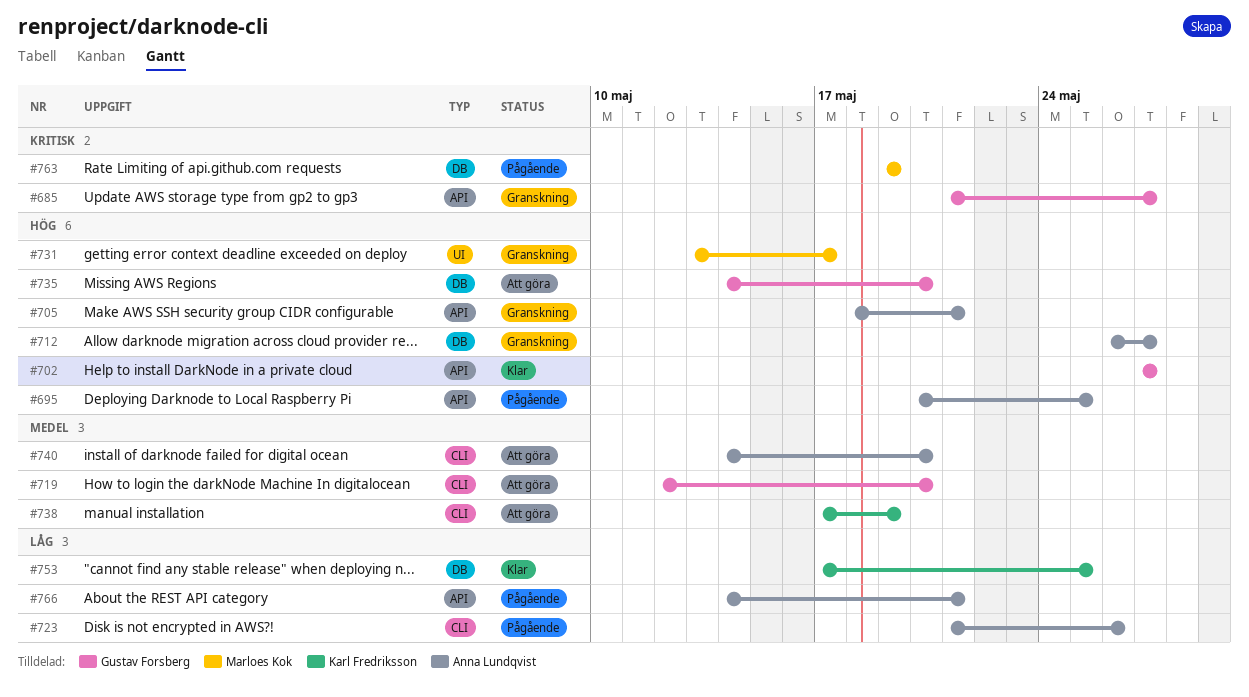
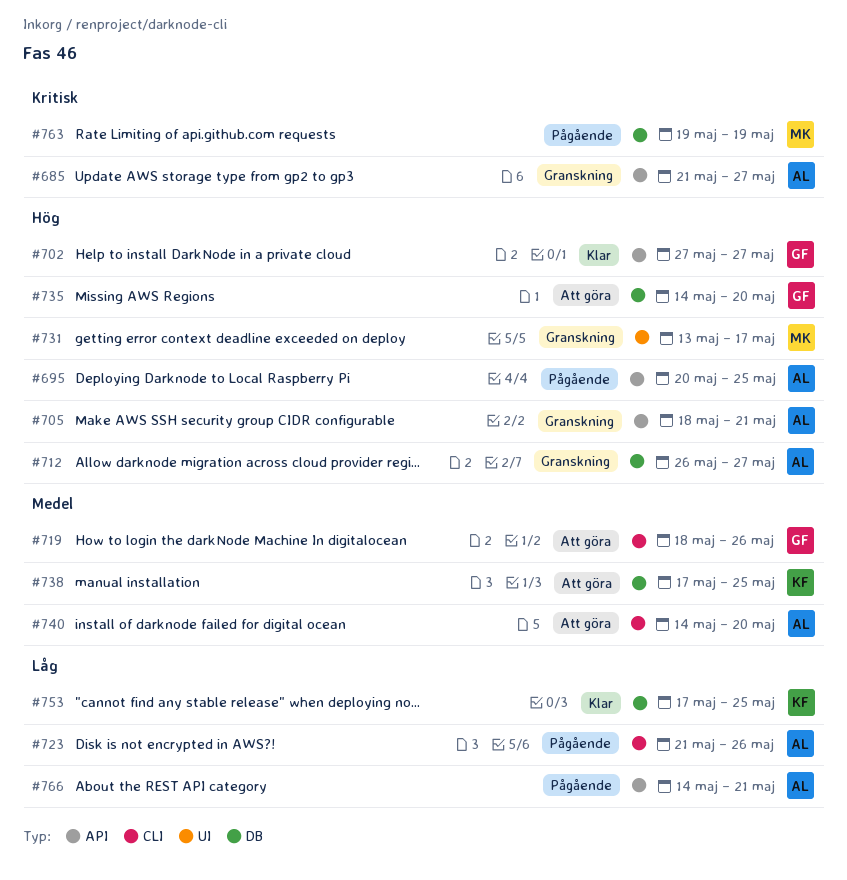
#685, owner: Gustav Forsberg -> Anna Lundqvist
#719, start: May 12 -> May 18
#719, due: May 20 -> May 26
#738, label: CLI -> DB
#738, due: May 19 -> May 25

